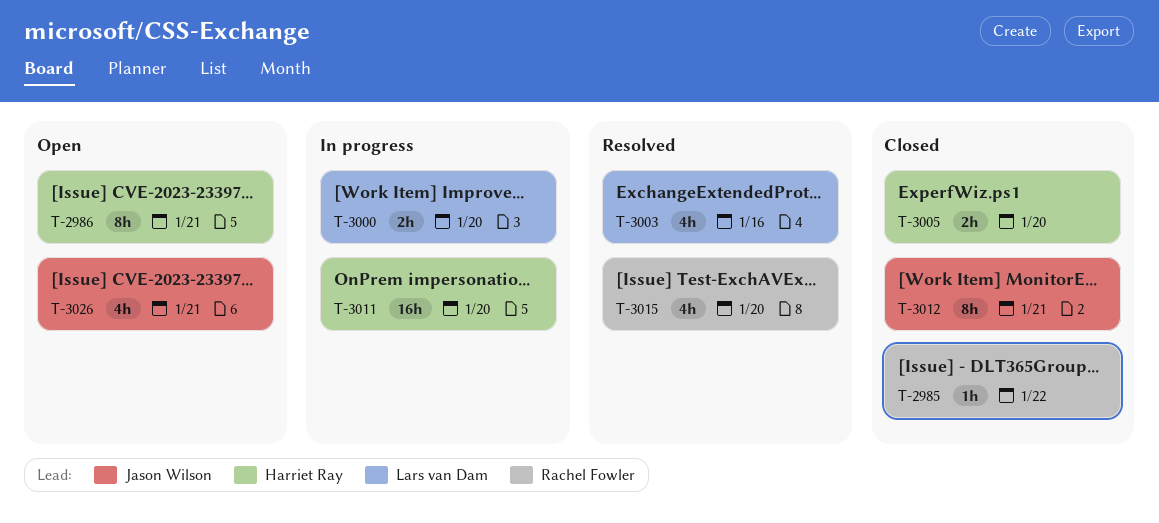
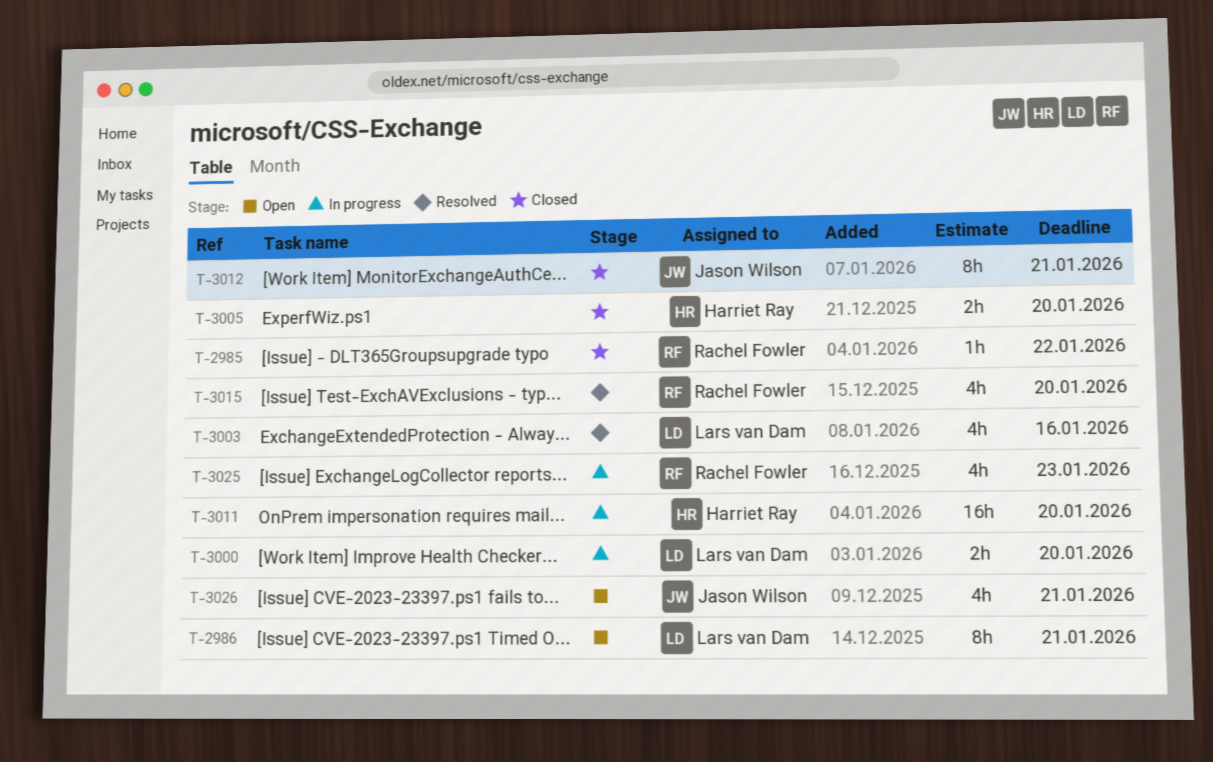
T-2986, owner: Harriet Ray -> Lars van Dam
T-3025: none -> present

